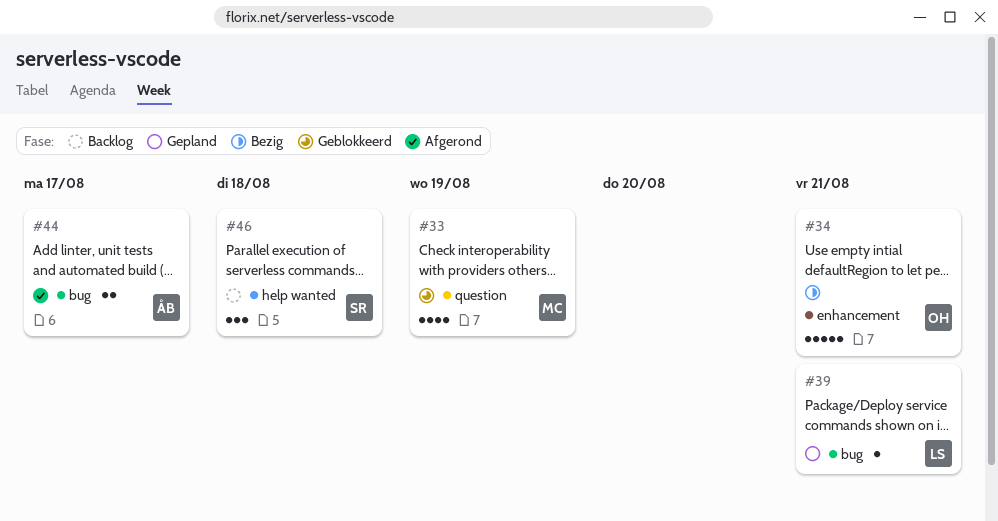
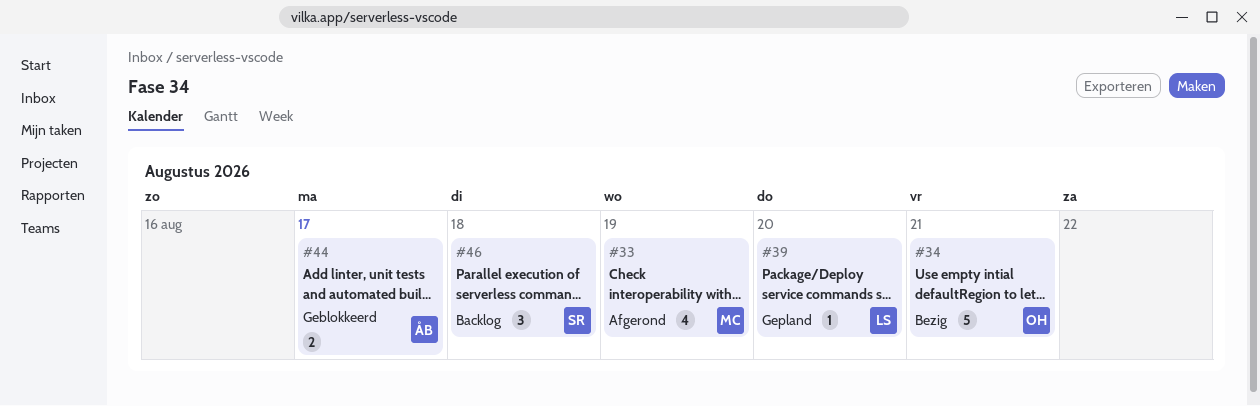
#33, status: Geblokkeerd -> Afgerond
#39, due: Aug 21 -> Aug 20
#44, status: Afgerond -> Geblokkeerd

